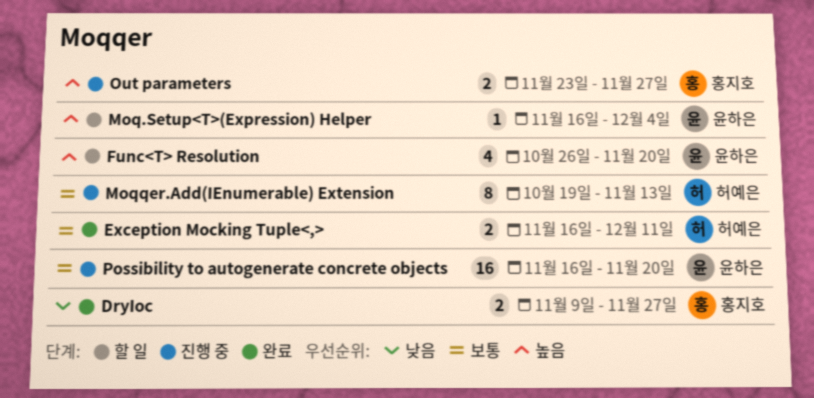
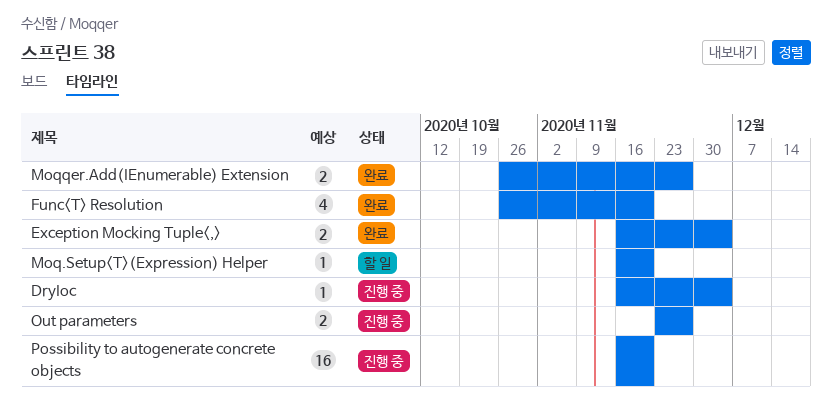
DryIoc, status: 완료 -> 진행 중
DryIoc, estimate: 2 -> 1
DryIoc, start: Nov 9 -> Nov 16
DryIoc, due: Nov 27 -> Dec 4
Exception Mocking Tuple<,>, due: Dec 11 -> Dec 4
Func<T> Resolution, status: 할 일 -> 완료
Moq.Setup<T>(Expression) Helper, due: Dec 4 -> Nov 20
Moqqer.Add(IEnumerable) Extension, status: 진행 중 -> 완료
Moqqer.Add(IEnumerable) Extension, estimate: 8 -> 2
Moqqer.Add(IEnumerable) Extension, start: Oct 19 -> Oct 26
Moqqer.Add(IEnumerable) Extension, due: Nov 13 -> Nov 27

